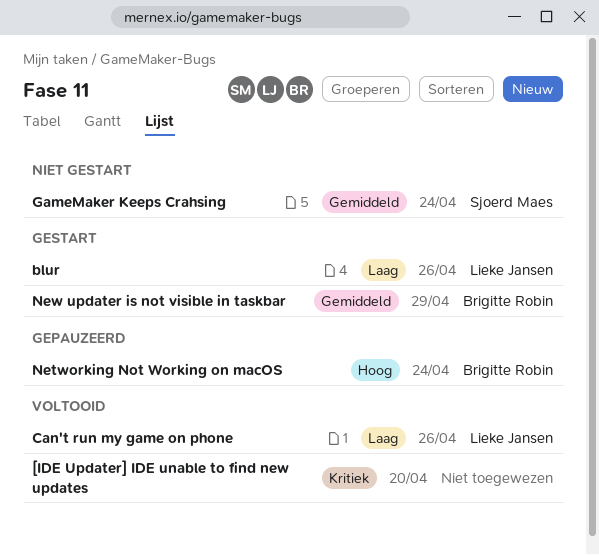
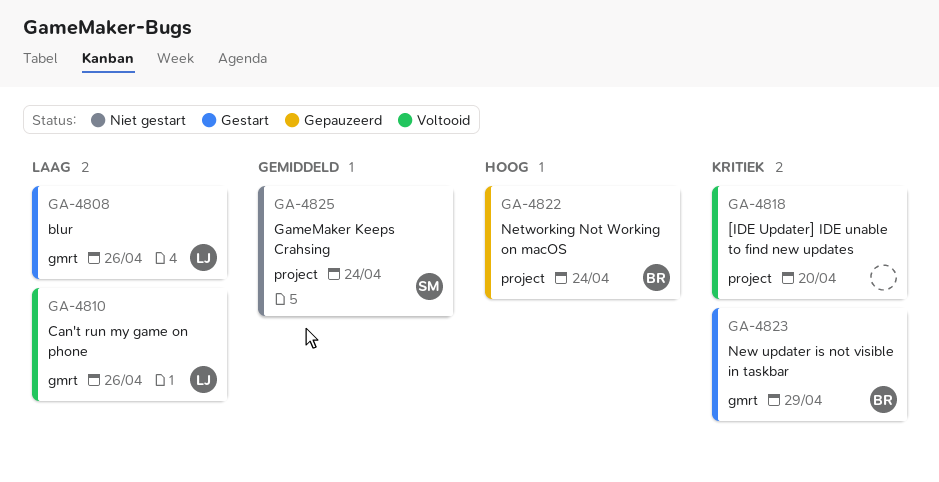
New updater is not visible in taskbar, priority: Gemiddeld -> Kritiek

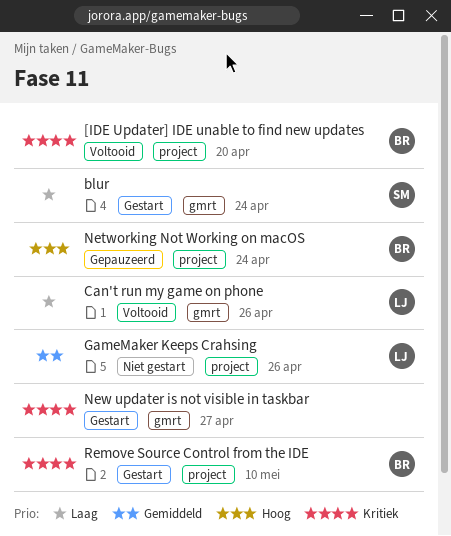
[IDE Updater] IDE unable to find new updates, owner: none -> BR
blur, owner: LJ -> SM
blur, due: Apr 26 -> Apr 24
GameMaker Keeps Crahsing, owner: SM -> LJ
GameMaker Keeps Crahsing, due: Apr 24 -> Apr 26
New updater is not visible in taskbar, owner: BR -> none
New updater is not visible in taskbar, due: Apr 29 -> Apr 27
Remove Source Control from the IDE: none -> present

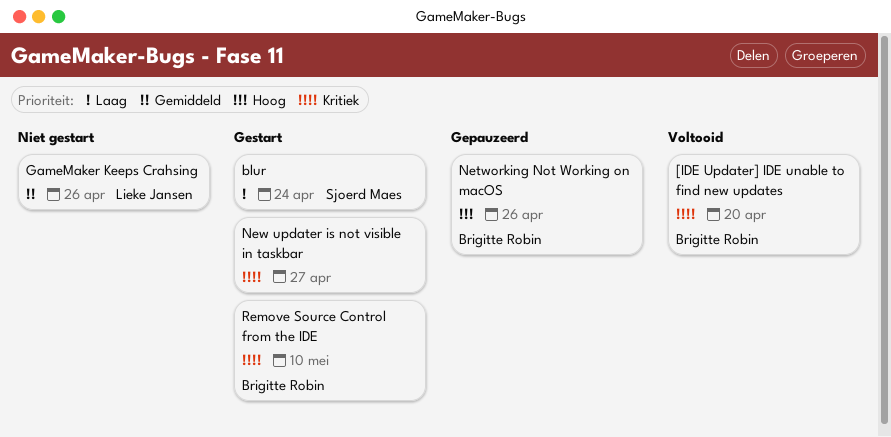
Can't run my game on phone: present -> none
Networking Not Working on macOS, due: Apr 24 -> Apr 26

